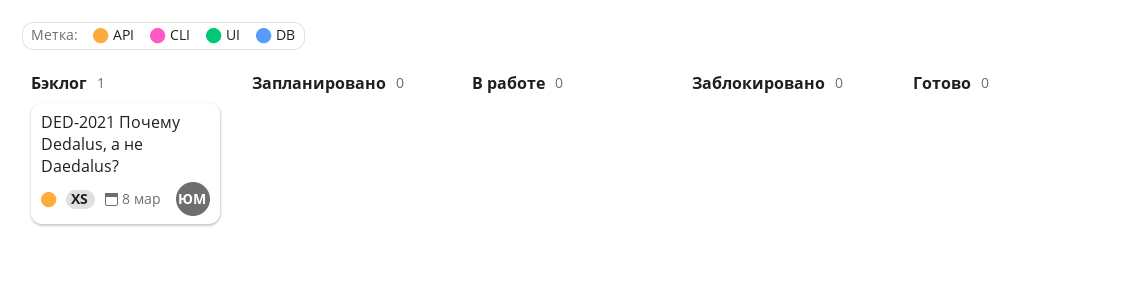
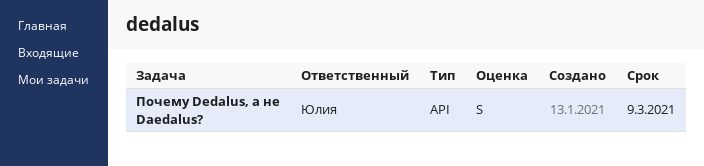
Почему Dedalus, а не Daedalus?, estimate: XS -> S
Почему Dedalus, а не Daedalus?, due: Mar 8 -> Mar 9

